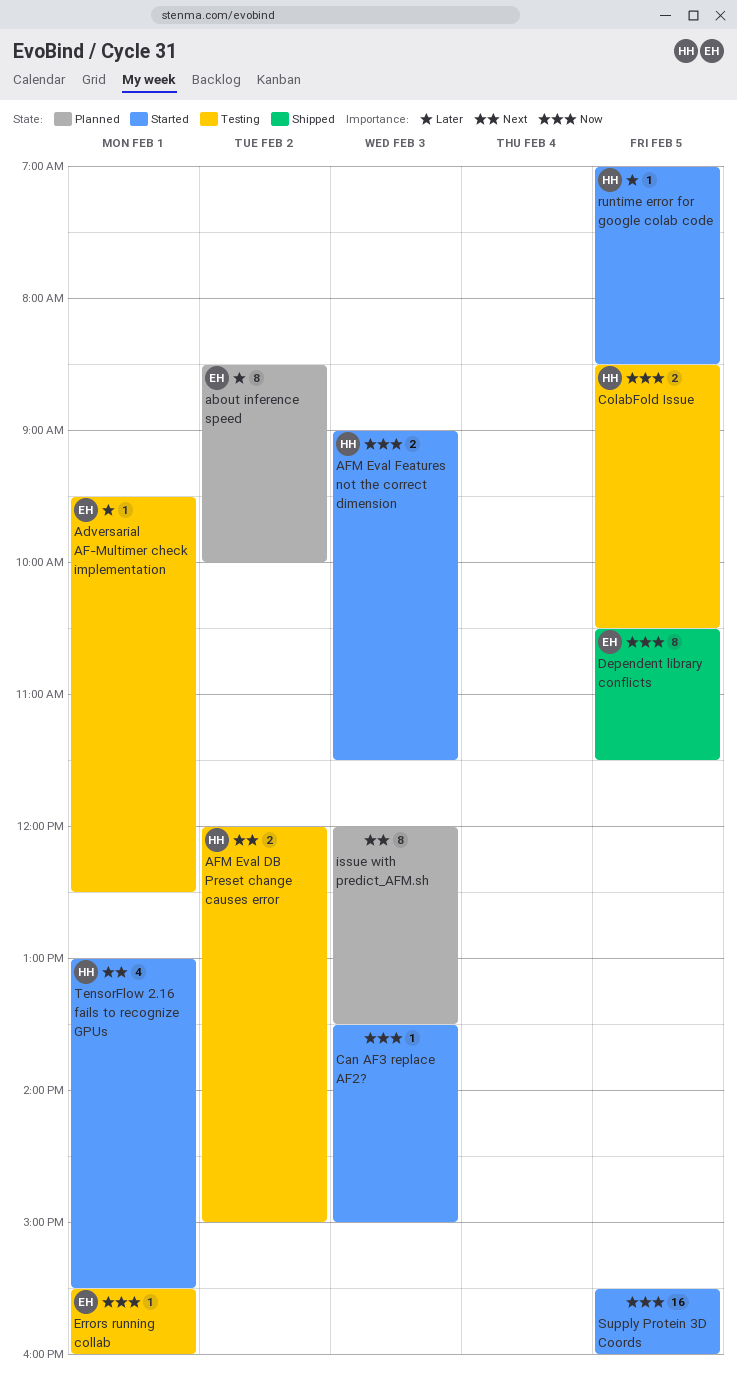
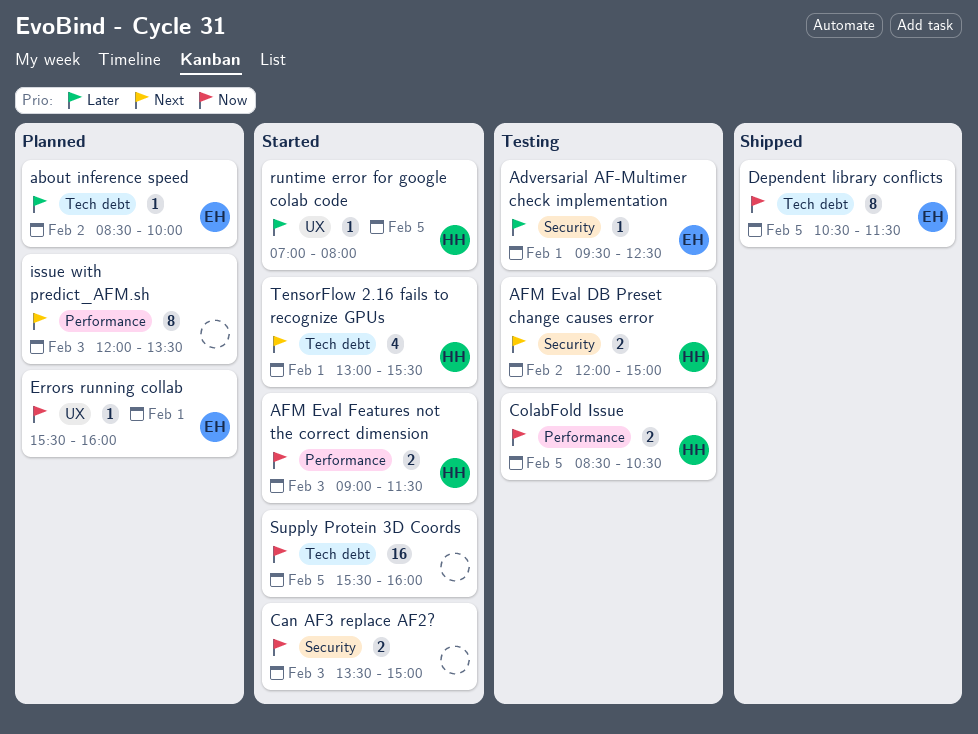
about inference speed, estimate: 8 -> 1
Can AF3 replace AF2?, estimate: 1 -> 2
Errors running collab, status: Testing -> Planned
runtime error for google colab code, ends: 08:30 -> 08:00

